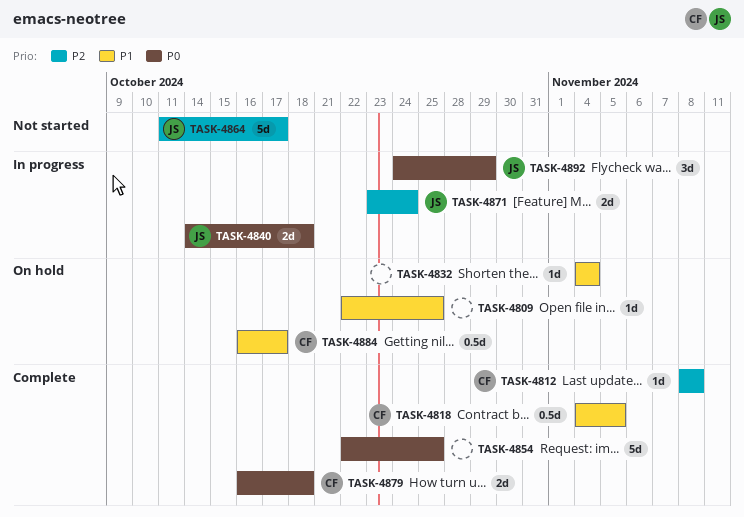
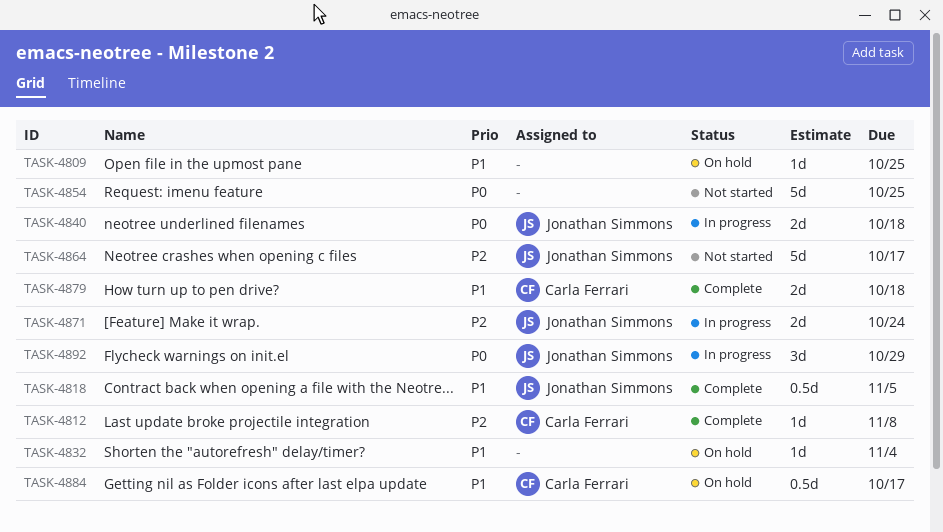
TASK-4818, owner: Carla Ferrari -> Jonathan Simmons
TASK-4854, status: Complete -> Not started
TASK-4879, priority: P0 -> P1

